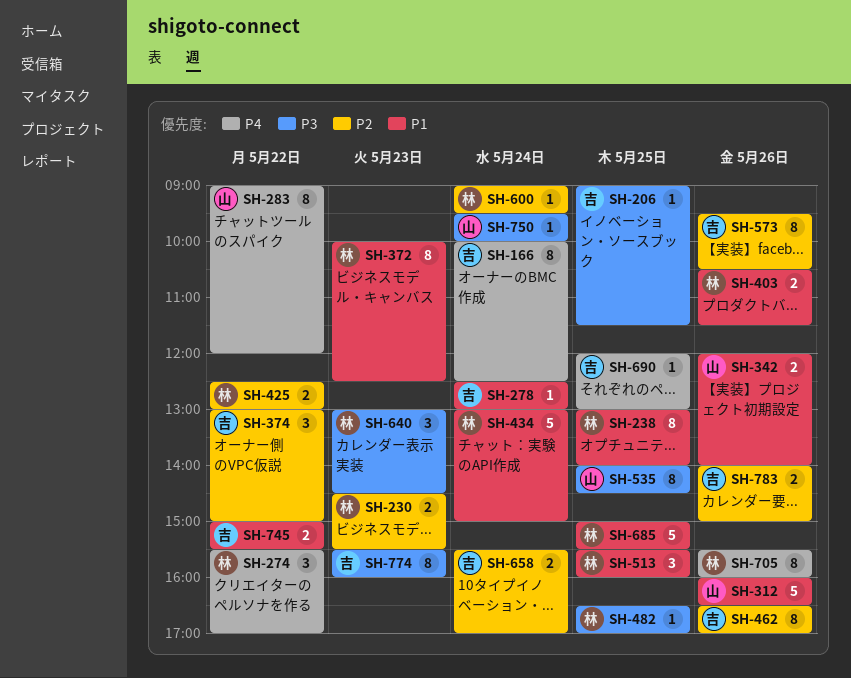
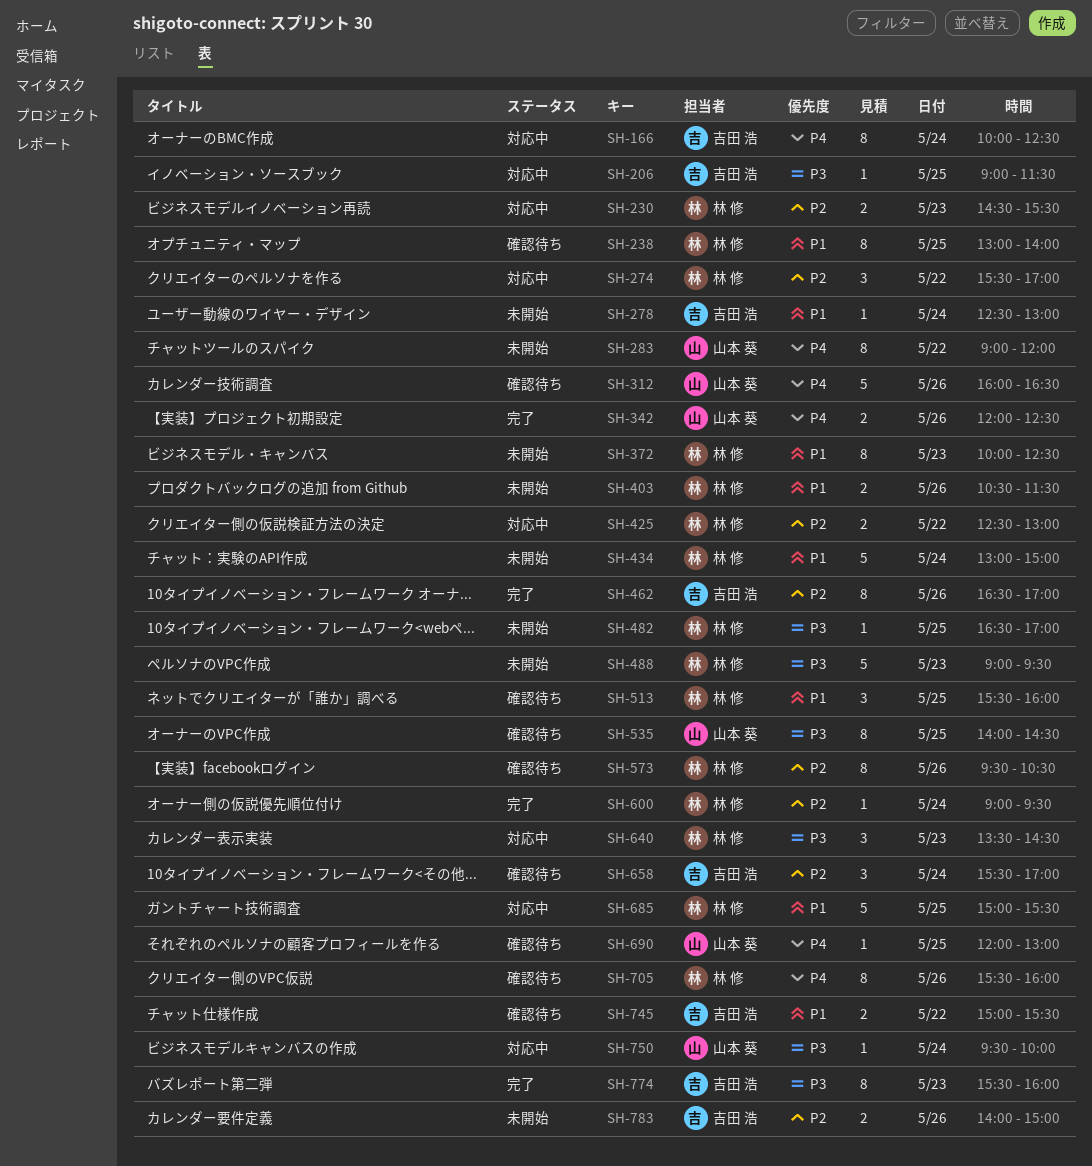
SH-274, priority: P4 -> P2
SH-312, priority: P1 -> P4
SH-342, priority: P1 -> P4
SH-342, ends: 14:00 -> 12:30
SH-374: present -> none
SH-488: none -> present
SH-573, owner: 吉田 浩 -> 林 修
SH-640, begins: 13:00 -> 13:30
SH-658, estimate: 2 -> 3
SH-690, owner: 吉田 浩 -> 山本 葵

